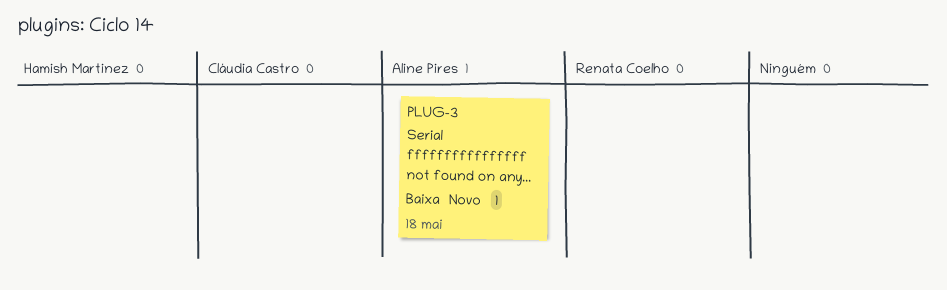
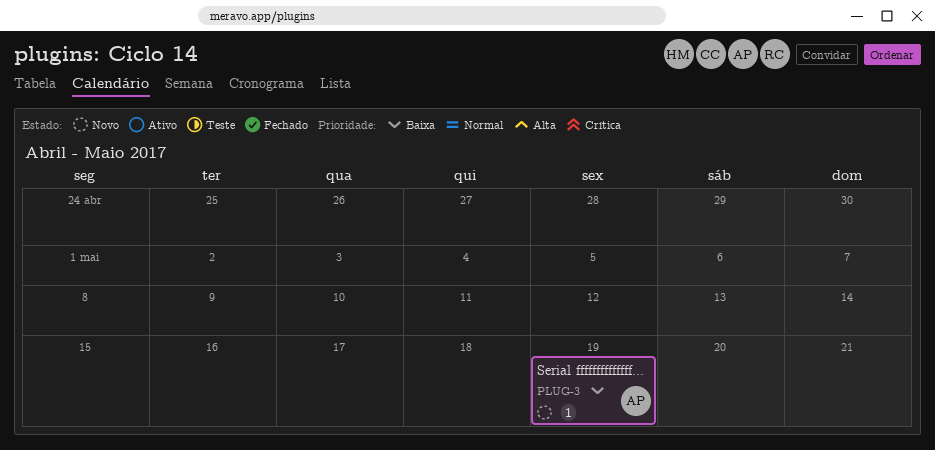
PLUG-3, due: May 18 -> May 19

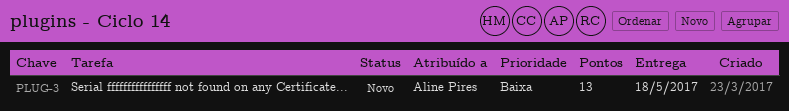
PLUG-3, estimate: 1 -> 13
PLUG-3, due: May 19 -> May 18

